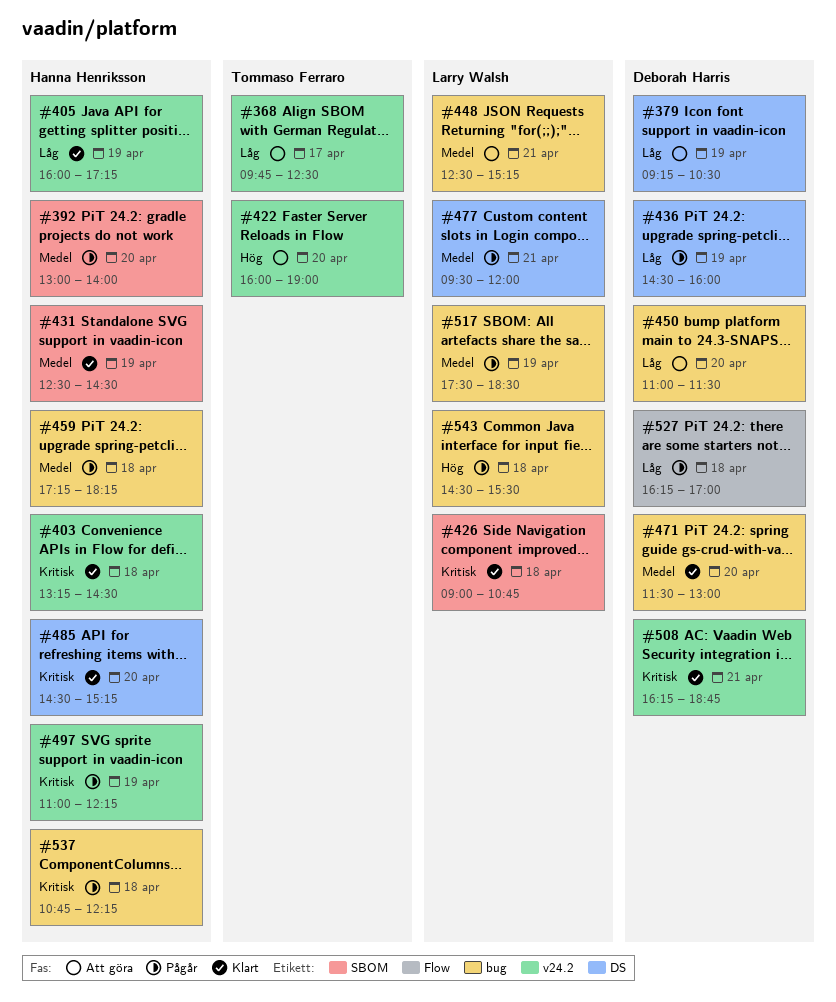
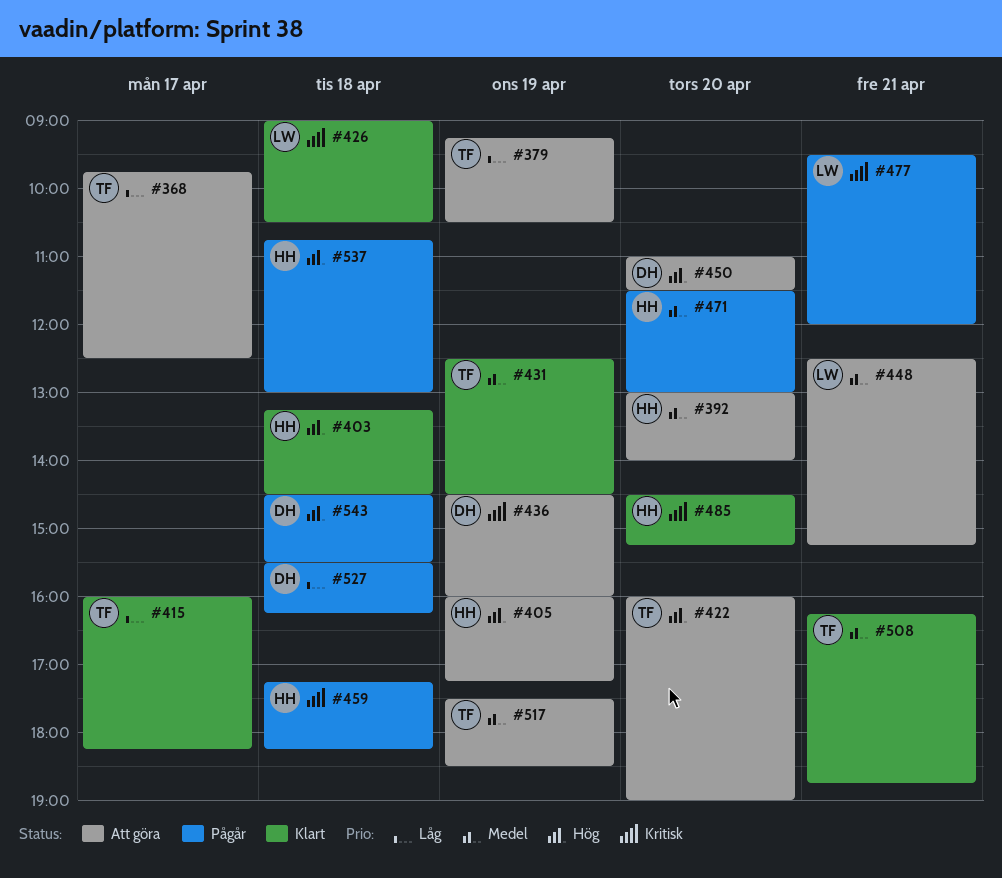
#379, owner: Deborah Harris -> Tommaso Ferraro
#392, status: Pågår -> Att göra
#403, priority: Kritisk -> Hög
#405, status: Klart -> Att göra
#405, priority: Låg -> Hög
#415: none -> present
#426, ends: 10:45 -> 10:30
#431, owner: Hanna Henriksson -> Tommaso Ferraro
#436, status: Pågår -> Att göra
#436, priority: Låg -> Kritisk
#450, priority: Låg -> Hög
#459, priority: Medel -> Kritisk
#471, status: Klart -> Pågår
#471, owner: Deborah Harris -> Hanna Henriksson
#477, priority: Medel -> Kritisk
#497: present -> none
#508, owner: Deborah Harris -> Tommaso Ferraro
#508, priority: Kritisk -> Medel
#517, status: Pågår -> Att göra
#517, owner: Larry Walsh -> Tommaso Ferraro
#527, begins: 16:15 -> 15:30
#527, ends: 17:00 -> 16:15
#537, priority: Kritisk -> Hög
#537, ends: 12:15 -> 13:00
#543, owner: Larry Walsh -> Deborah Harris

